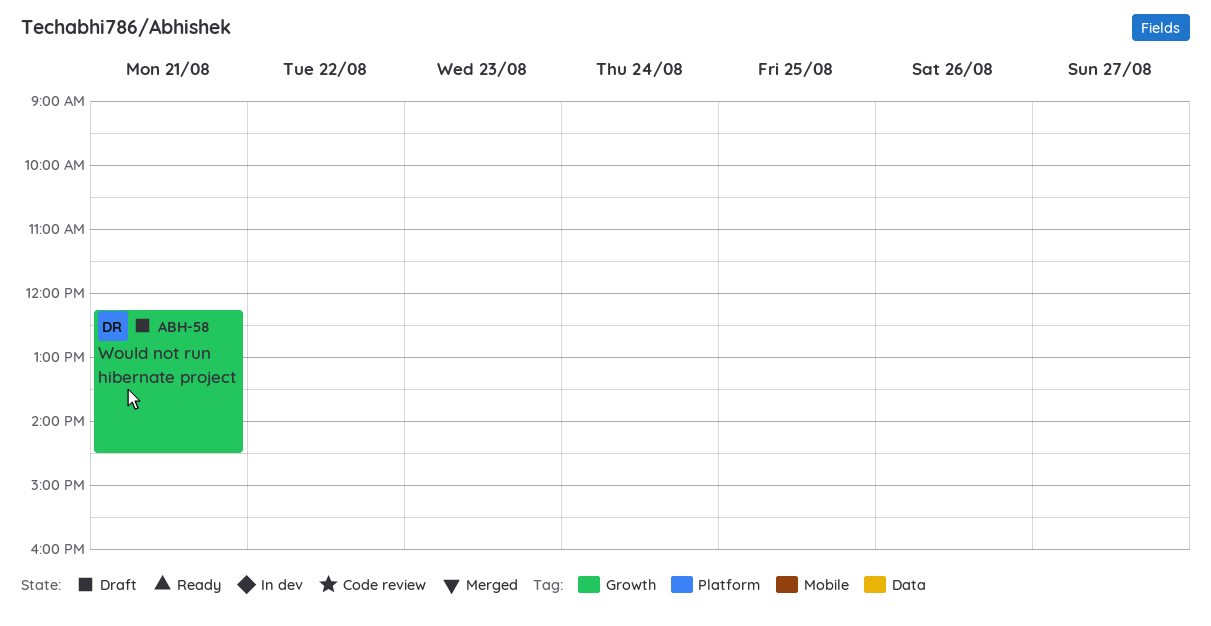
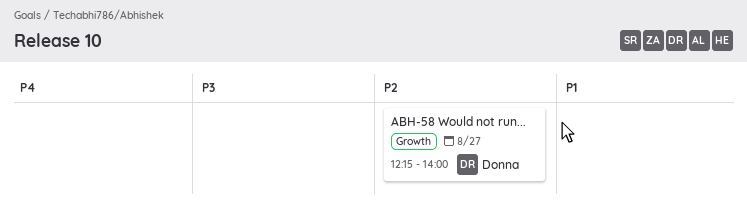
ABH-58, day: Aug 21 -> Aug 27
ABH-58, ends: 14:30 -> 14:00

